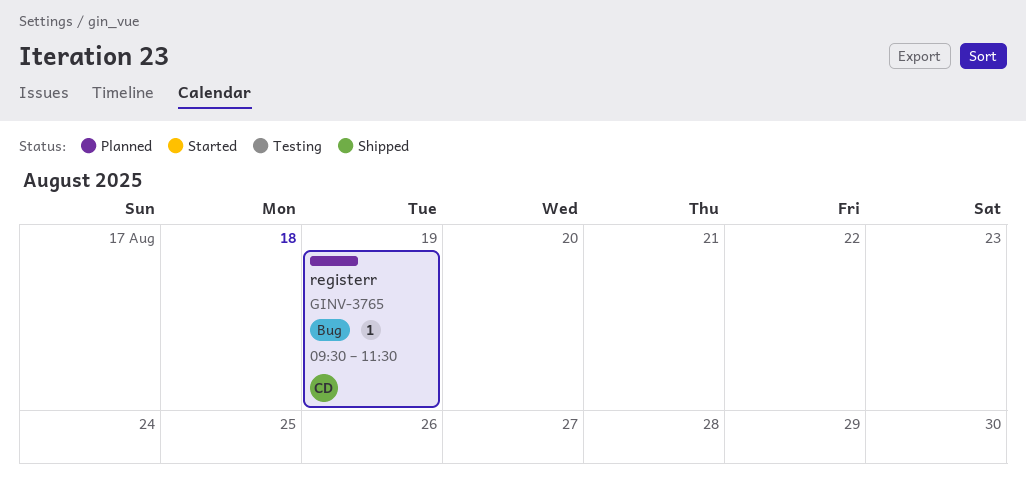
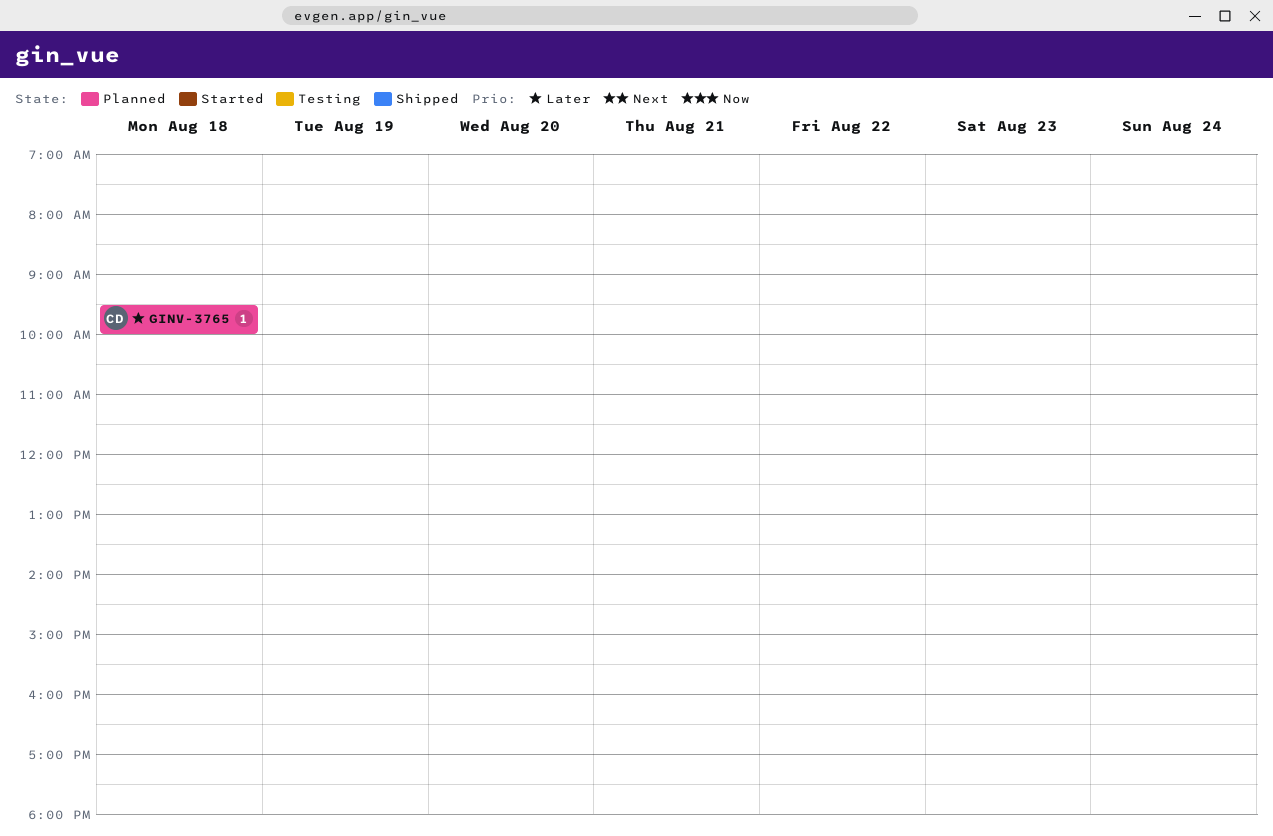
GINV-3765, day: Aug 19 -> Aug 18
GINV-3765, ends: 11:30 -> 10:00

